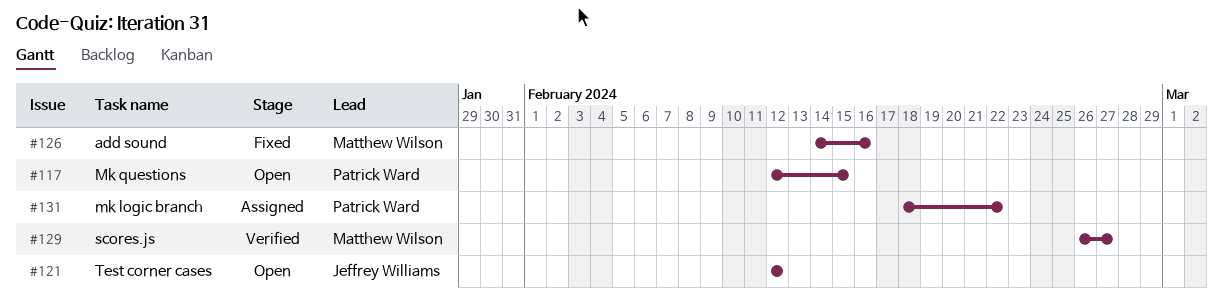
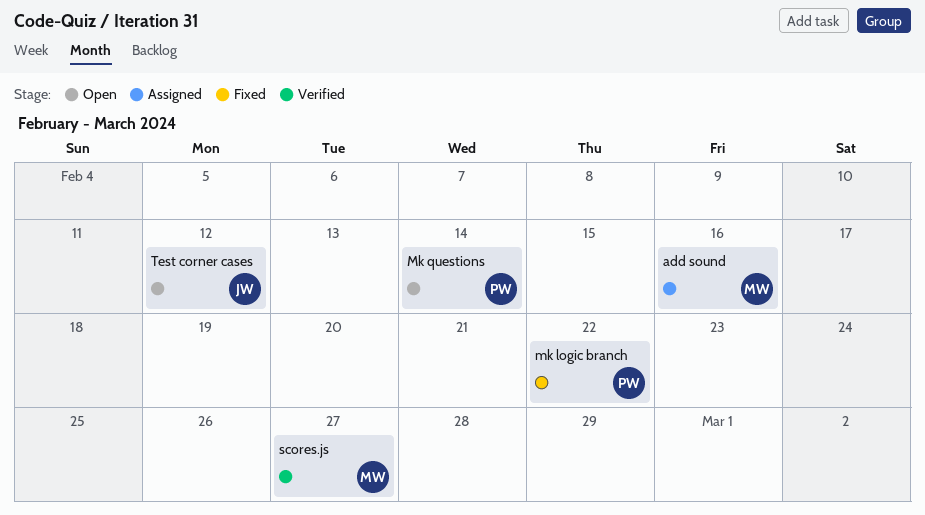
add sound, status: Fixed -> Assigned
mk logic branch, status: Assigned -> Fixed
Mk questions, due: Feb 15 -> Feb 14

